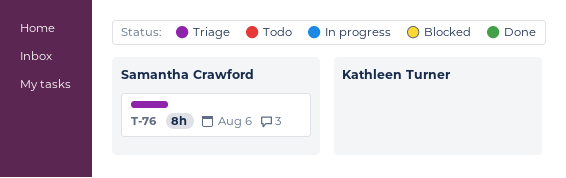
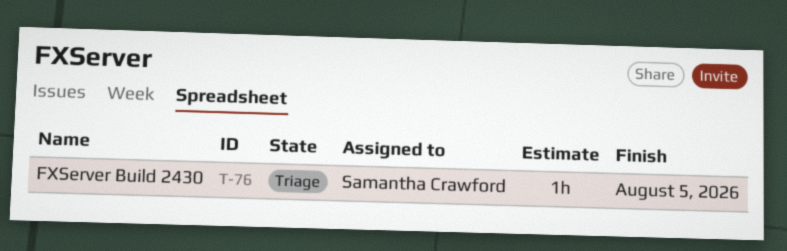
T-76, estimate: 8h -> 1h
T-76, due: Aug 6 -> Aug 5

